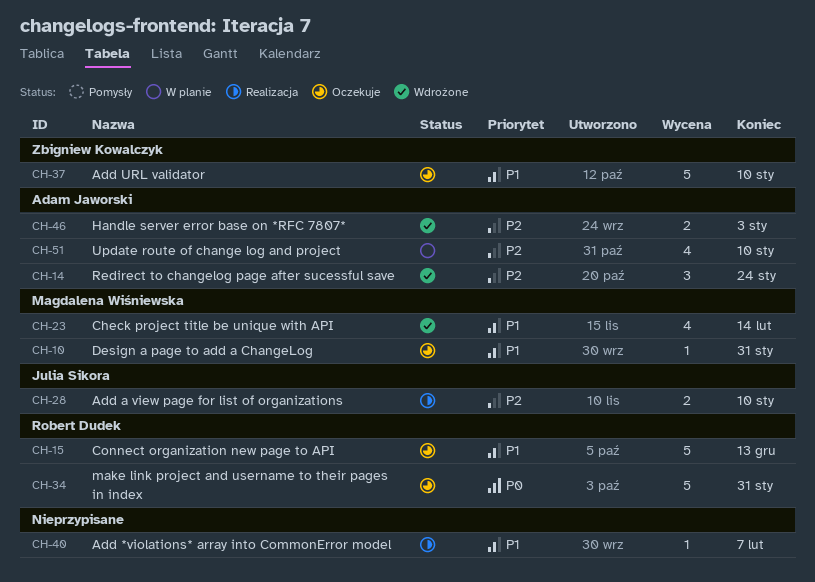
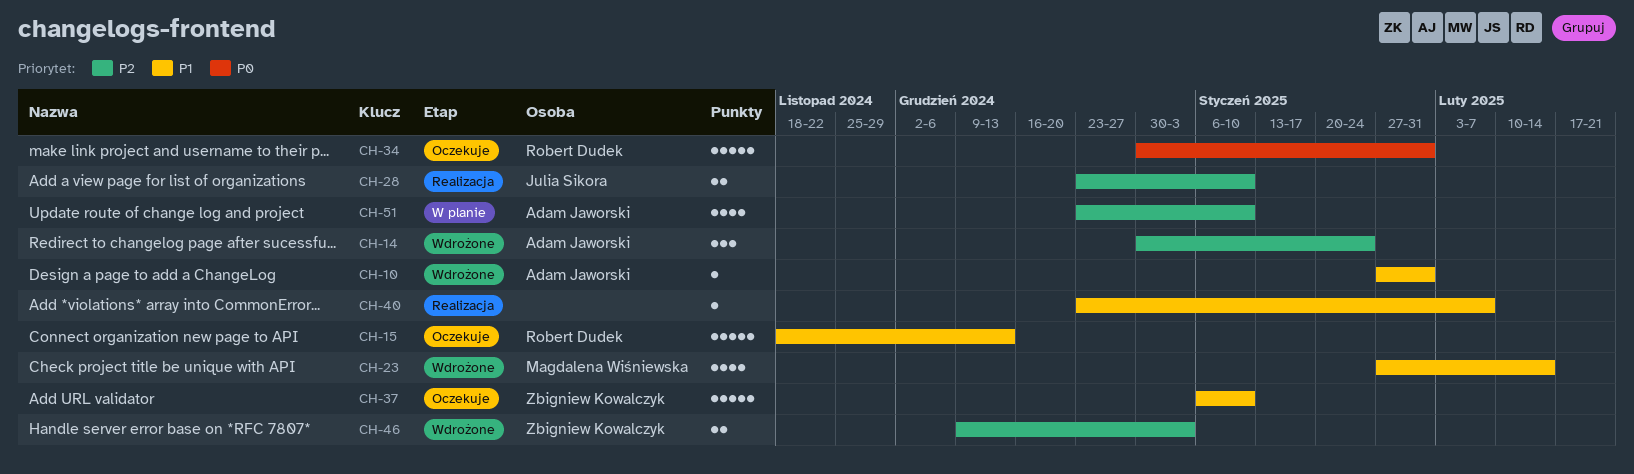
CH-10, status: Oczekuje -> Wdrożone
CH-10, owner: Magdalena Wiśniewska -> Adam Jaworski
CH-46, owner: Adam Jaworski -> Zbigniew Kowalczyk

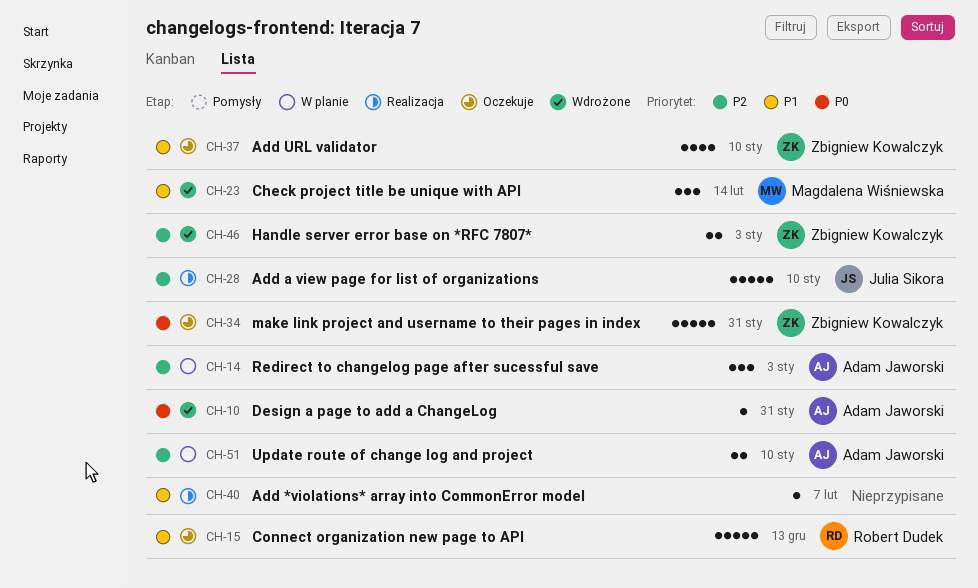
CH-10, priority: P1 -> P0
CH-14, status: Wdrożone -> W planie
CH-14, due: Jan 24 -> Jan 3
CH-23, estimate: 4 -> 3
CH-28, estimate: 2 -> 5
CH-34, owner: Robert Dudek -> Zbigniew Kowalczyk
CH-37, estimate: 5 -> 4
CH-51, estimate: 4 -> 2

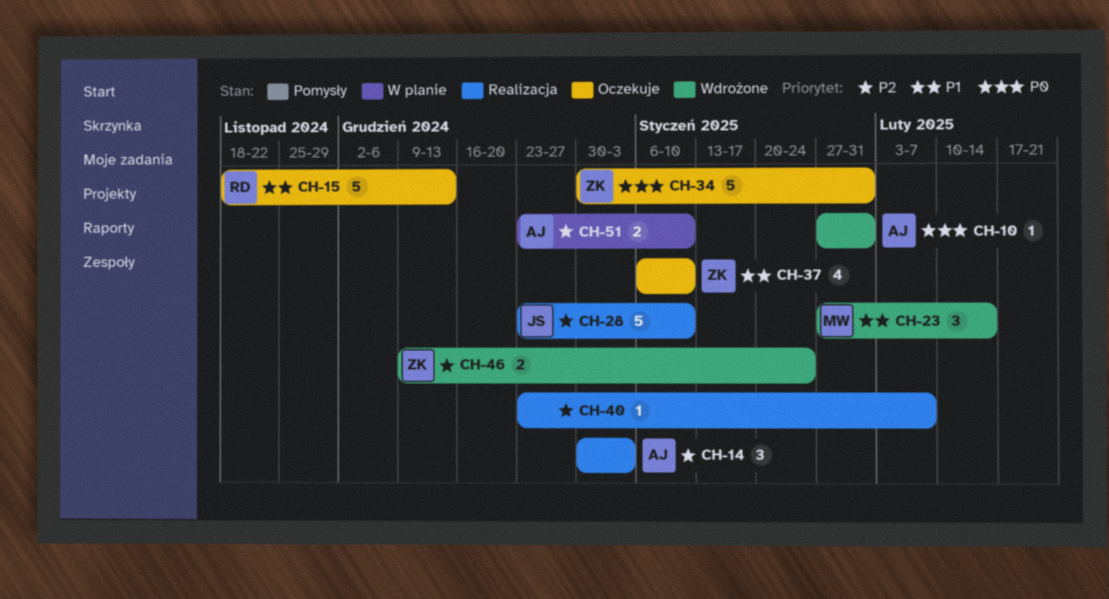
CH-14, status: W planie -> Realizacja
CH-40, priority: P1 -> P2
CH-46, due: Jan 3 -> Jan 24

